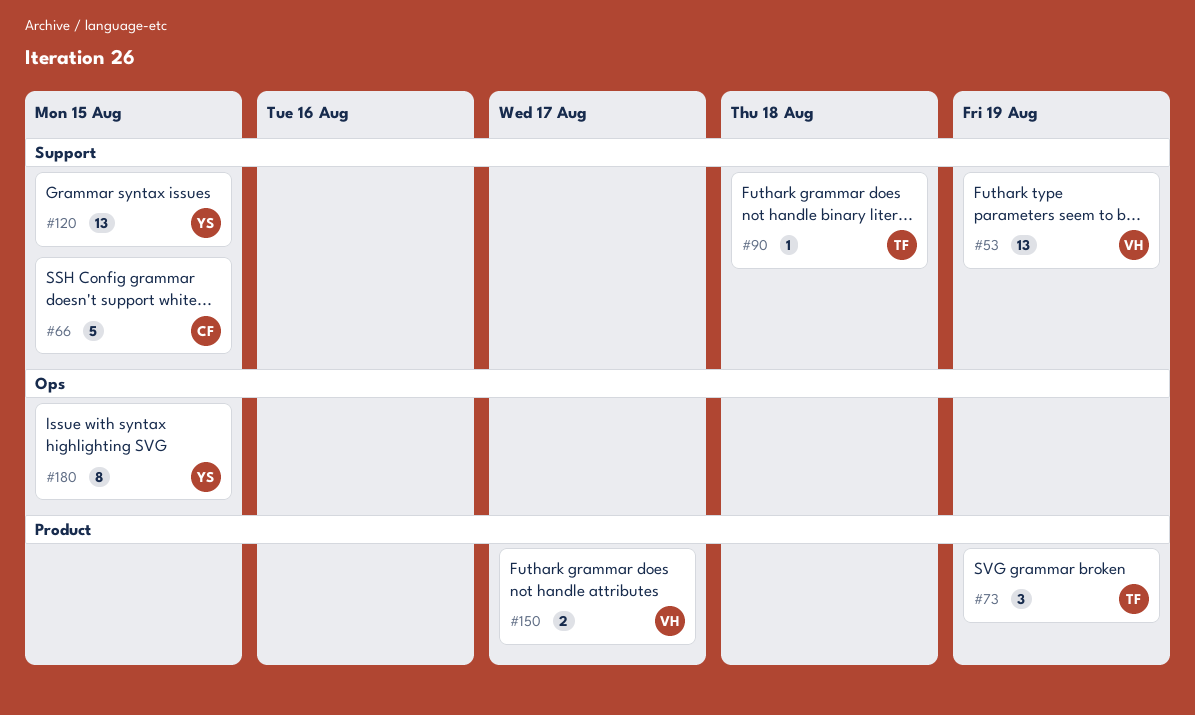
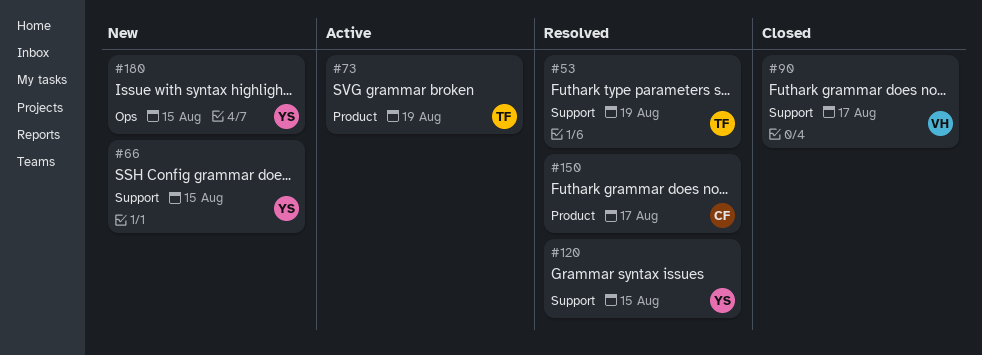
#53, owner: VH -> TF
#66, owner: CF -> YS
#90, owner: TF -> VH
#90, due: Aug 18 -> Aug 17
#150, owner: VH -> CF

